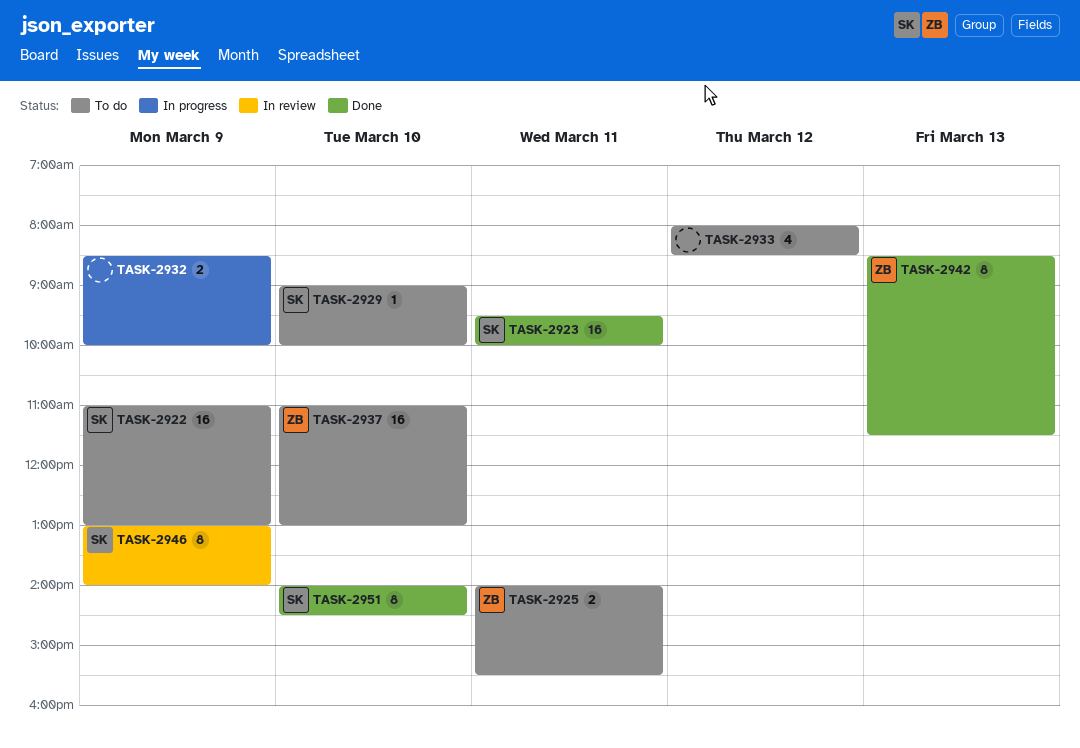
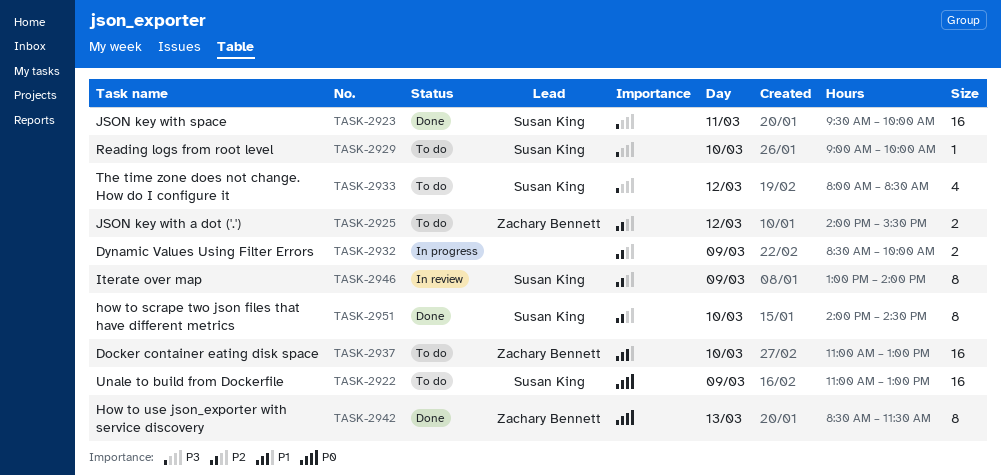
TASK-2925, day: Mar 11 -> Mar 12
TASK-2933, owner: none -> Susan King

